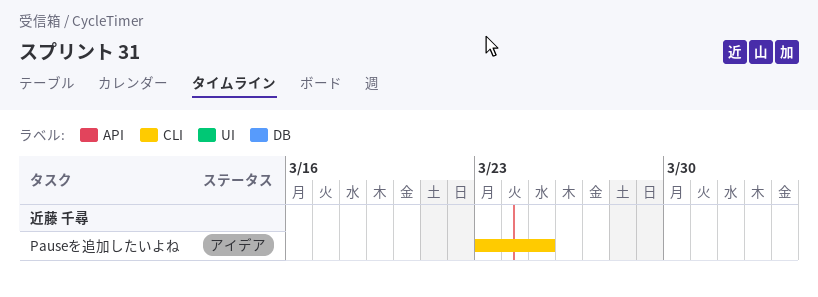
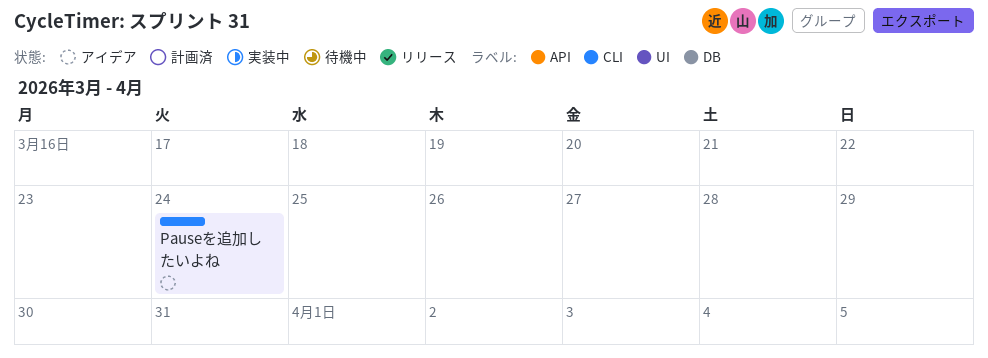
Pauseを追加したいよね, due: Mar 25 -> Mar 24

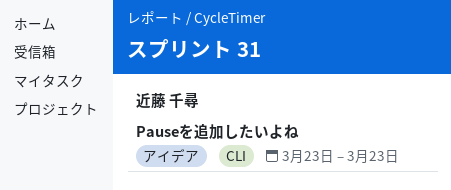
Pauseを追加したいよね, due: Mar 24 -> Mar 23

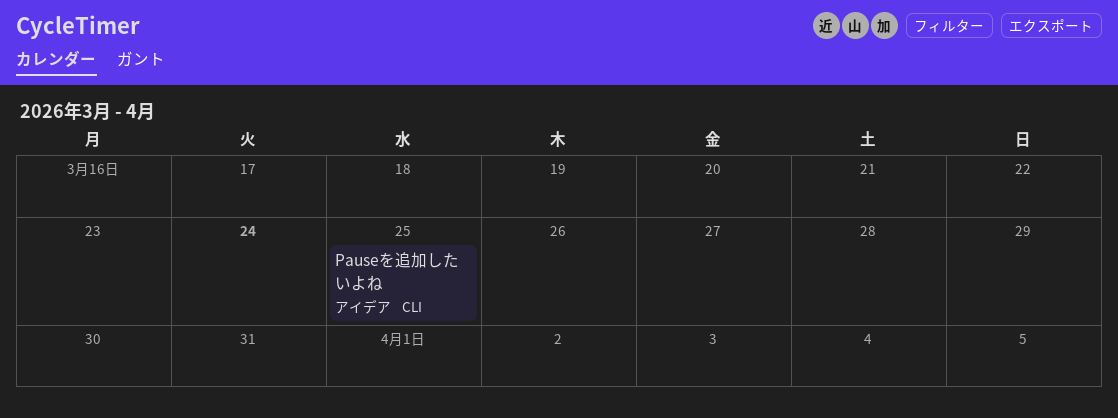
Pauseを追加したいよね, due: Mar 23 -> Mar 25

